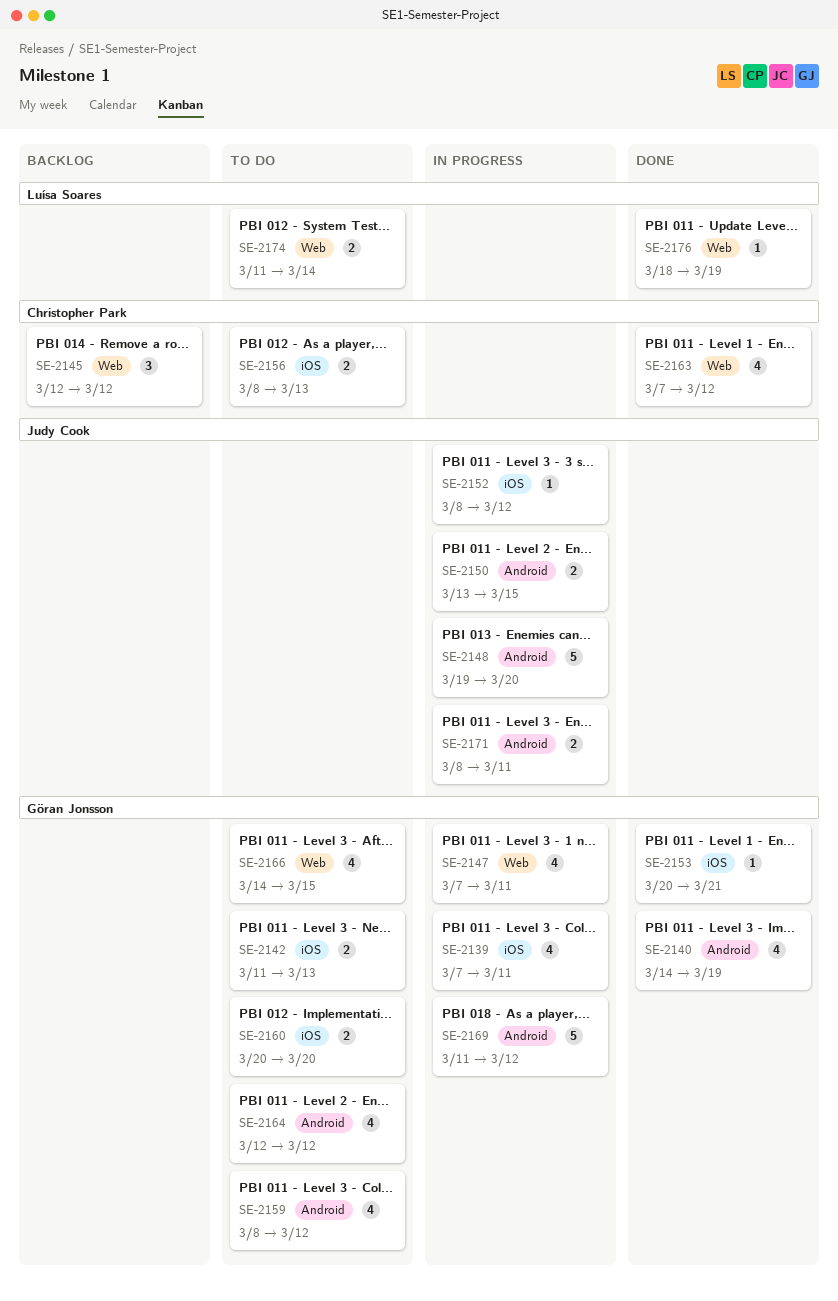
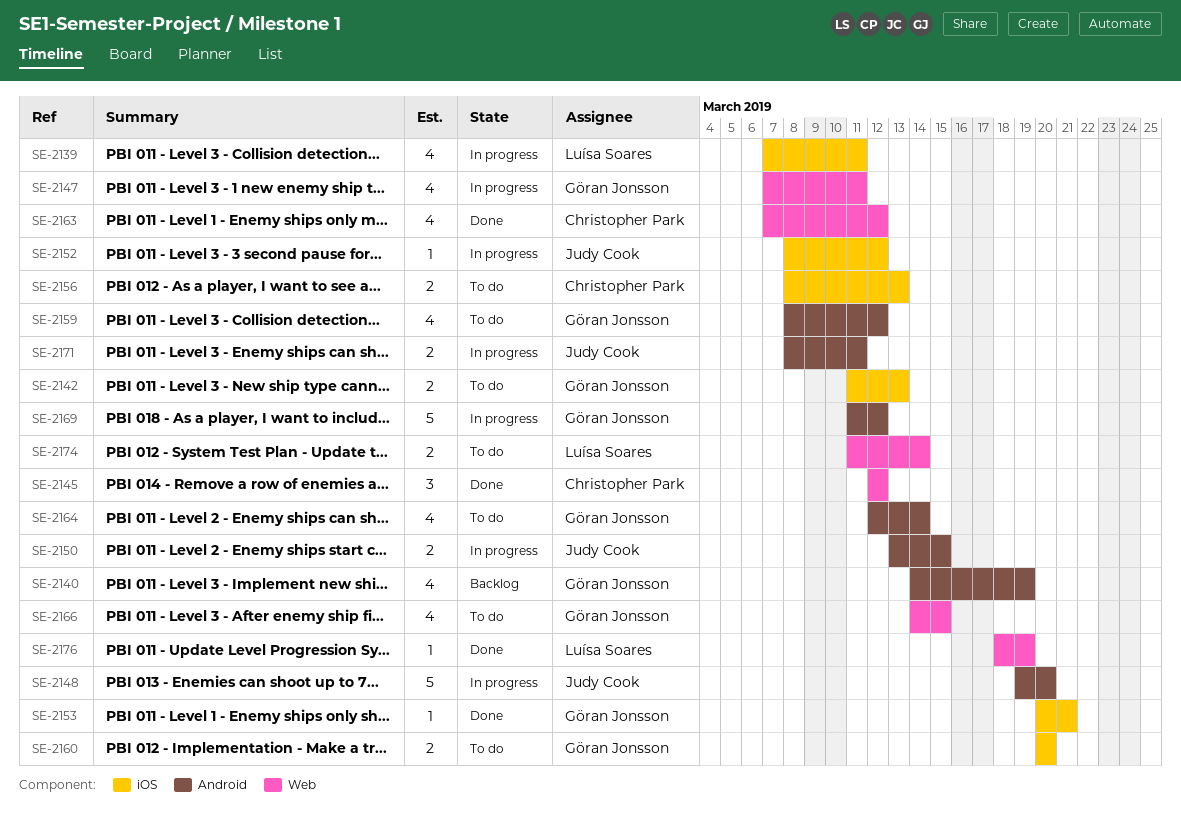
SE-2139, owner: Göran Jonsson -> Luísa Soares
SE-2140, status: Done -> Backlog
SE-2145, status: Backlog -> Done
SE-2164, due: Mar 12 -> Mar 14

